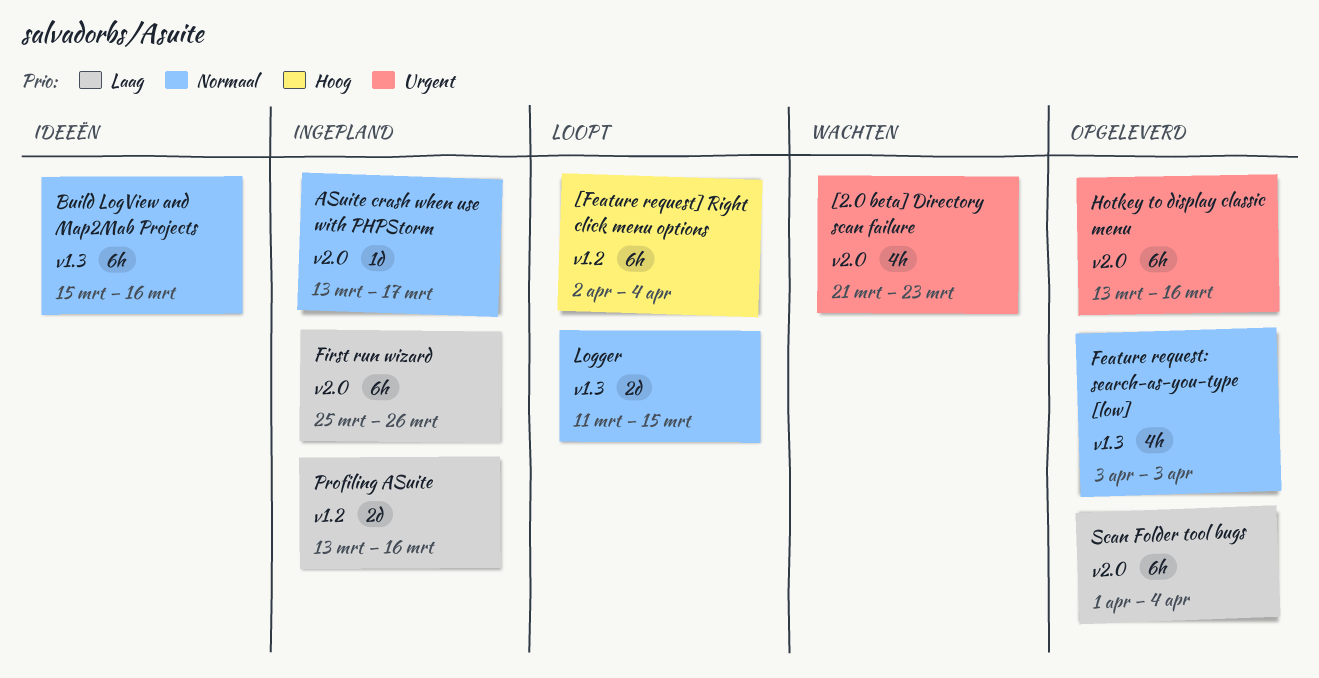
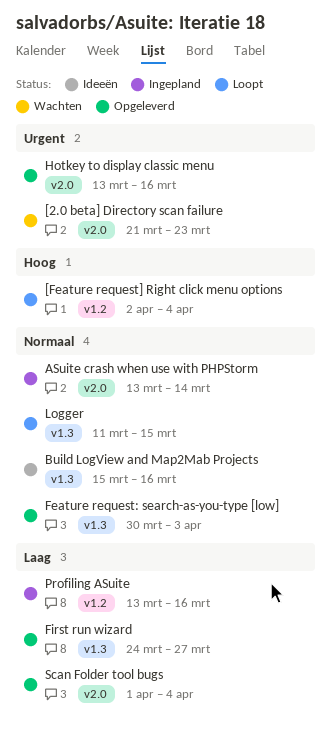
ASuite crash when use with PHPStorm, due: Mar 17 -> Mar 14
Feature request: search-as-you-type [low], start: Apr 3 -> Mar 30
First run wizard, status: Ingepland -> Opgeleverd
First run wizard, label: v2.0 -> v1.3
First run wizard, start: Mar 25 -> Mar 24
First run wizard, due: Mar 26 -> Mar 27

